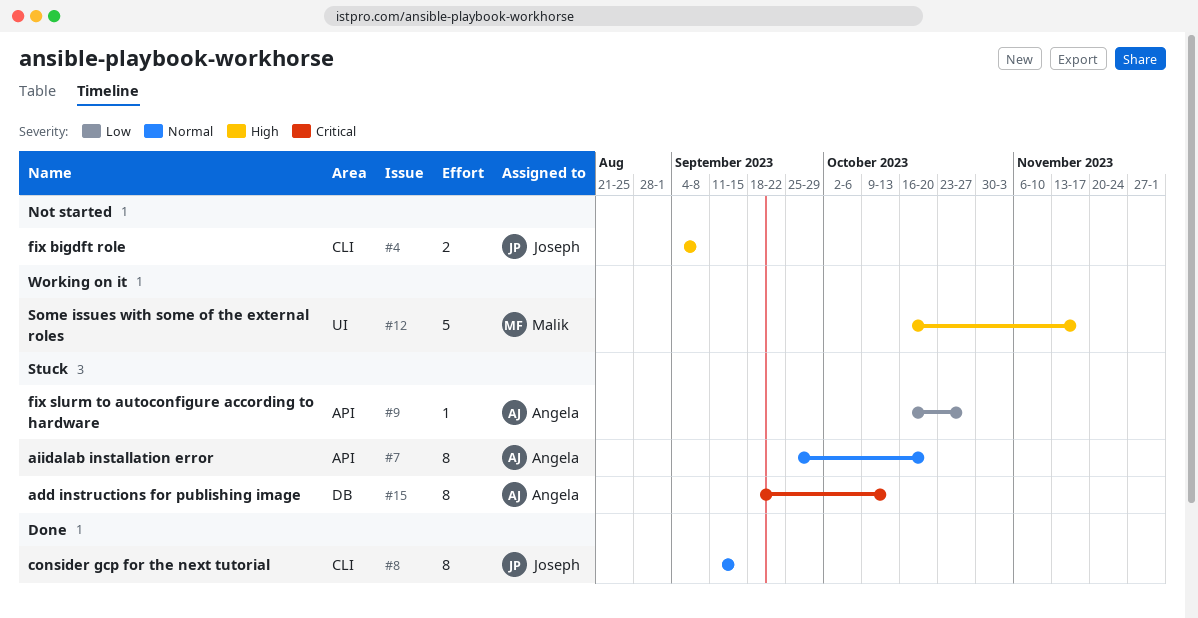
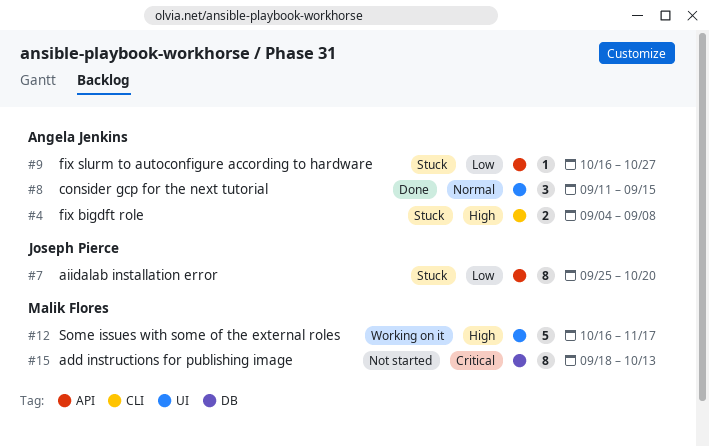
#4, status: Not started -> Stuck
#4, owner: Joseph Pierce -> Angela Jenkins
#7, owner: Angela Jenkins -> Joseph Pierce
#7, priority: Normal -> Low
#8, owner: Joseph Pierce -> Angela Jenkins
#8, label: CLI -> UI
#8, estimate: 8 -> 3
#15, status: Stuck -> Not started
#15, owner: Angela Jenkins -> Malik Flores

